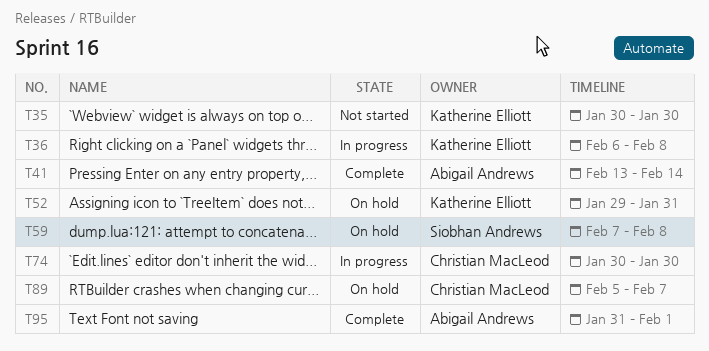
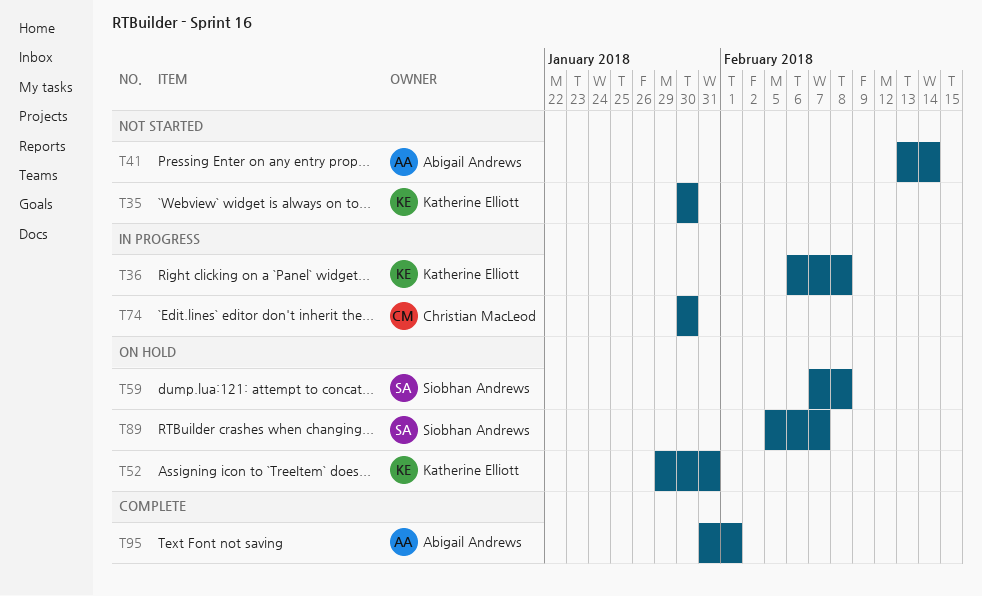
T41, status: Complete -> Not started
T89, owner: Christian MacLeod -> Siobhan Andrews

